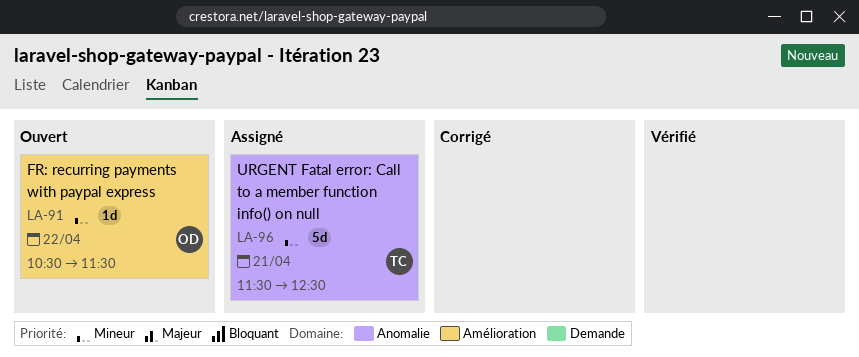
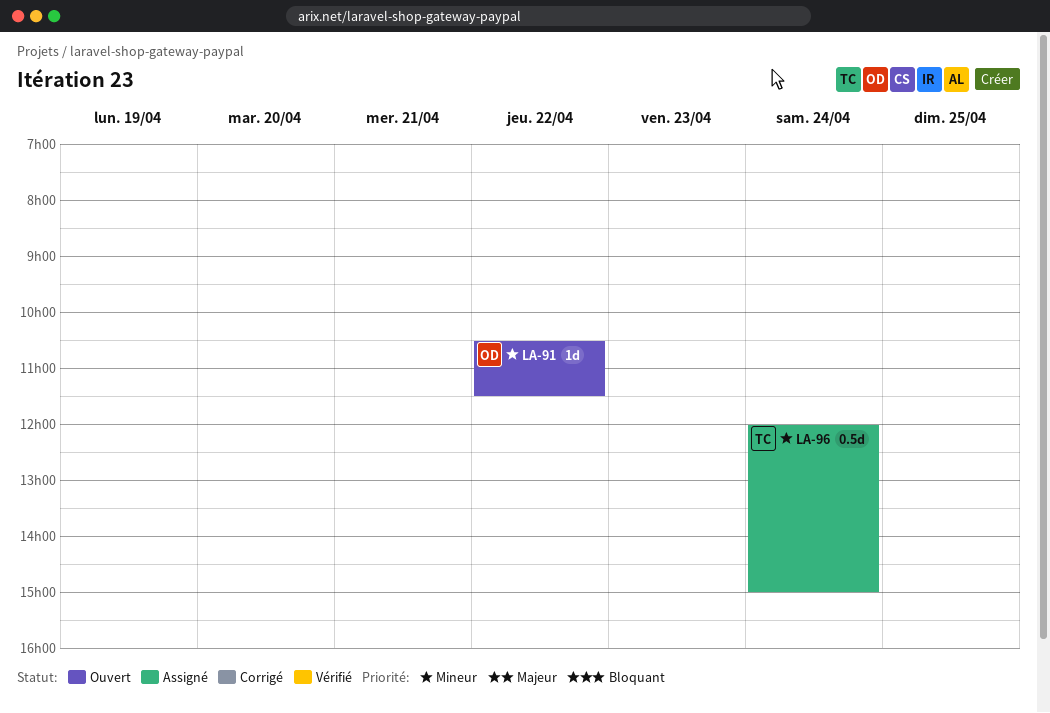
LA-96, estimate: 5d -> 0.5d
LA-96, day: Apr 21 -> Apr 24
LA-96, begins: 11:30 -> 12:00
LA-96, ends: 12:30 -> 15:00

